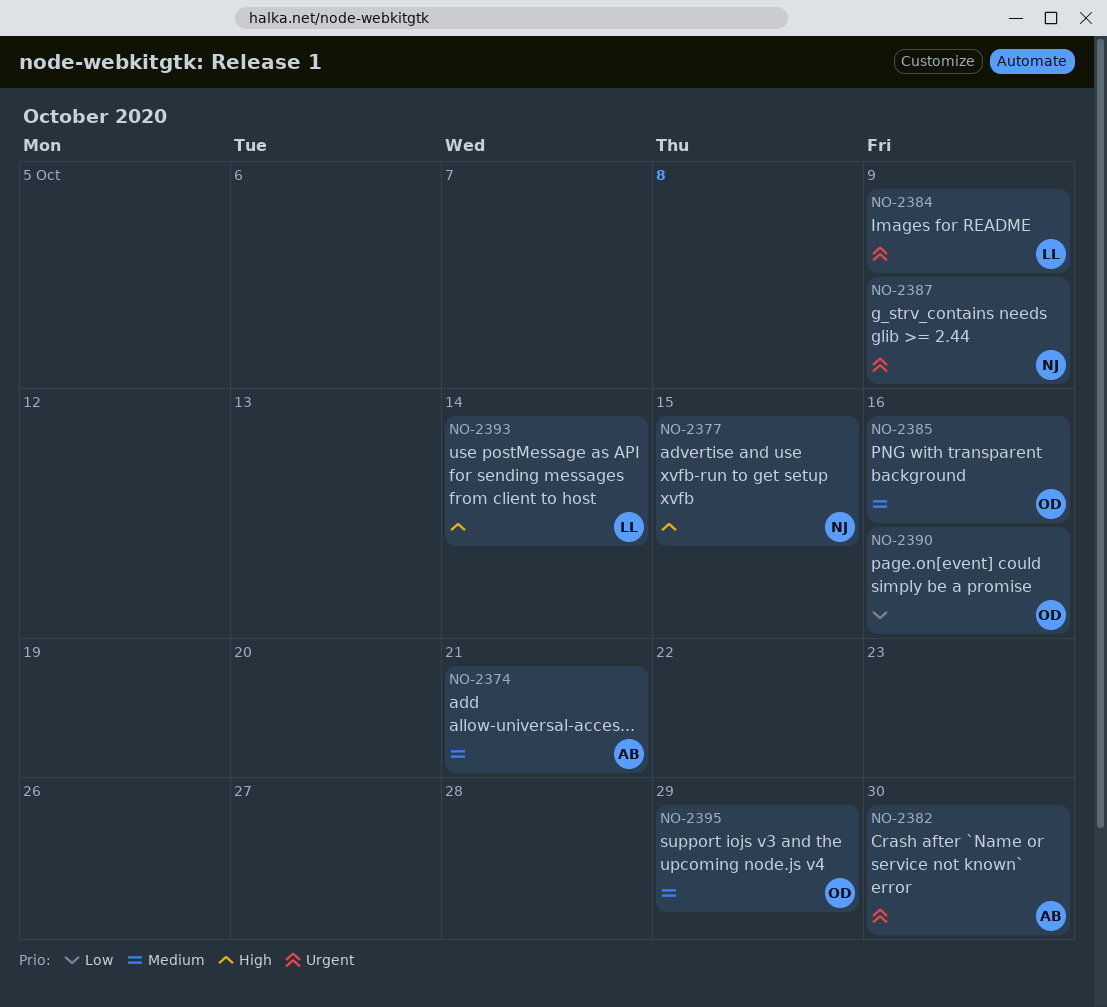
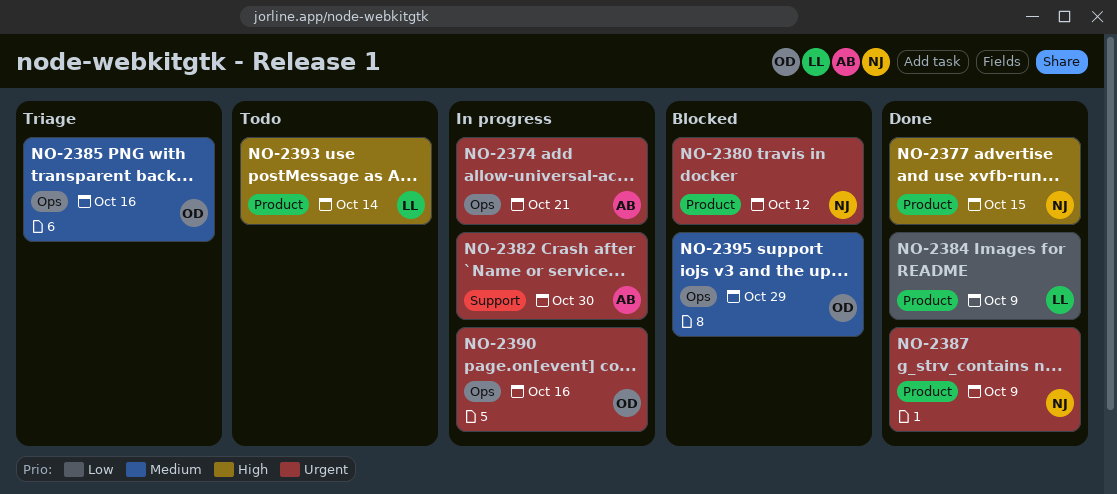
NO-2374, priority: Medium -> Urgent
NO-2380: none -> present
NO-2384, priority: Urgent -> Low
NO-2390, priority: Low -> Urgent

